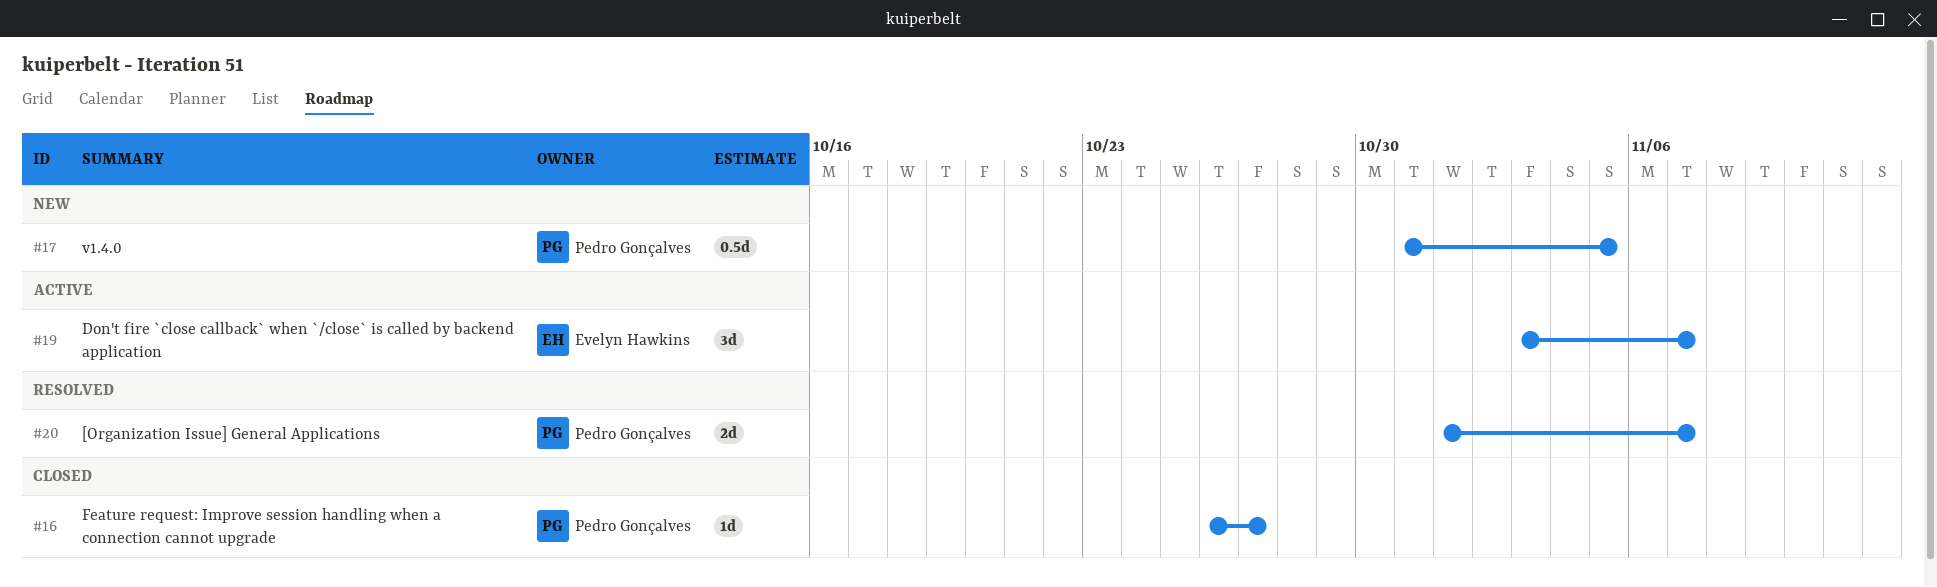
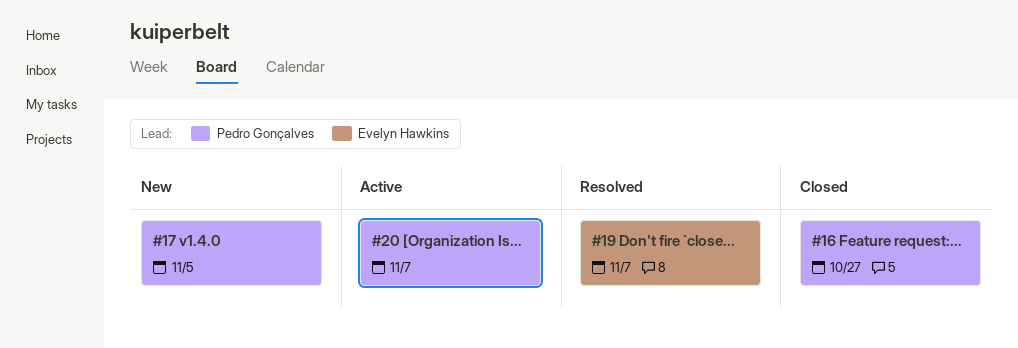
#19, status: Active -> Resolved
#20, status: Resolved -> Active

